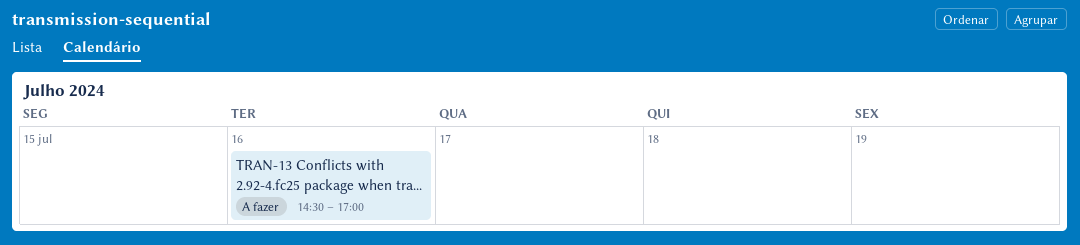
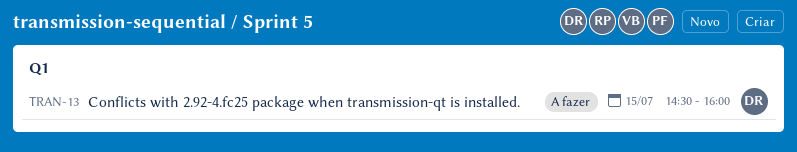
TRAN-13, day: Jul 16 -> Jul 15
TRAN-13, ends: 17:00 -> 16:00

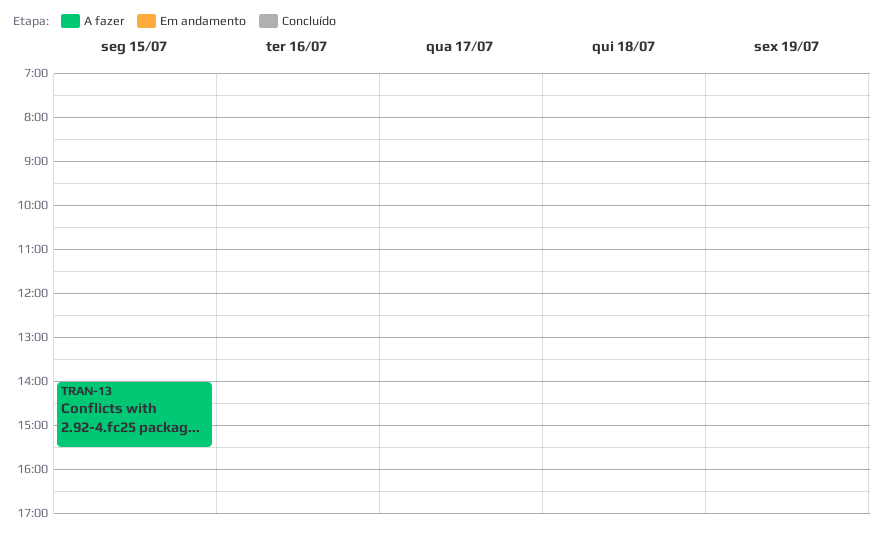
TRAN-13, begins: 14:30 -> 14:00
TRAN-13, ends: 16:00 -> 15:30

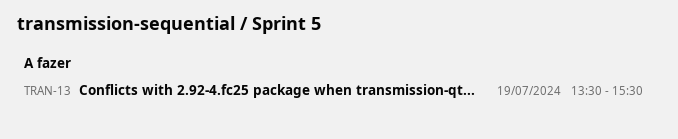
TRAN-13, day: Jul 15 -> Jul 19
TRAN-13, begins: 14:00 -> 13:30

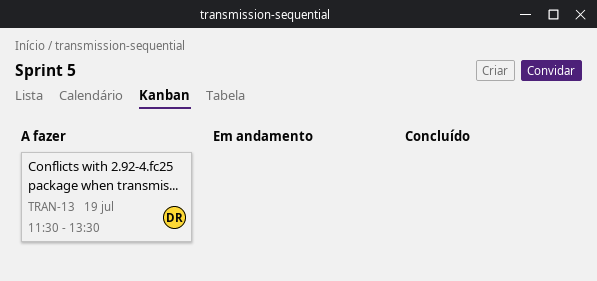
TRAN-13, begins: 13:30 -> 11:30
TRAN-13, ends: 15:30 -> 13:30

